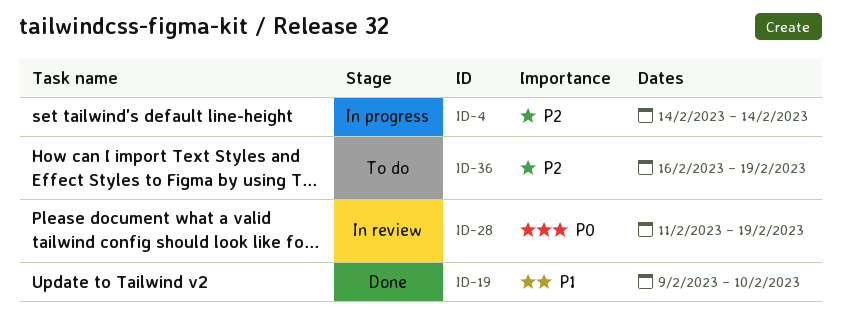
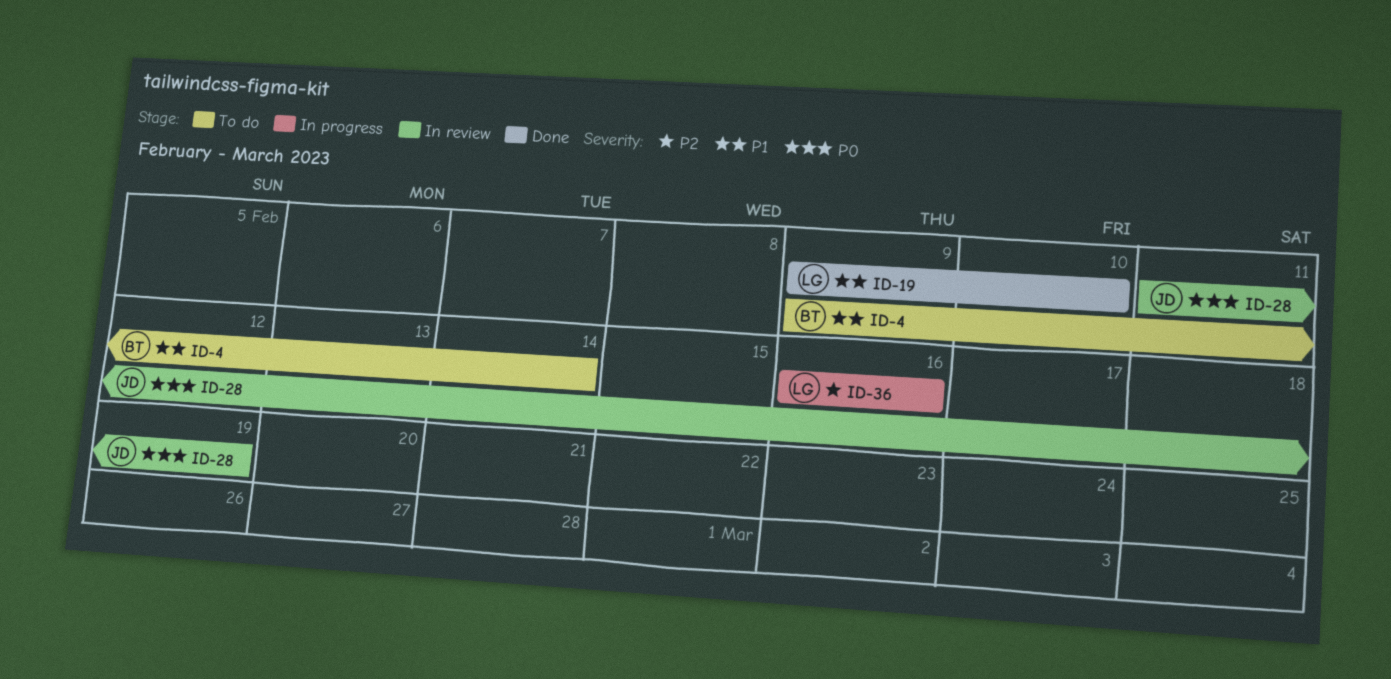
ID-4, status: In progress -> To do
ID-4, priority: P2 -> P1
ID-4, start: Feb 14 -> Feb 9
ID-36, status: To do -> In progress
ID-36, due: Feb 19 -> Feb 16

